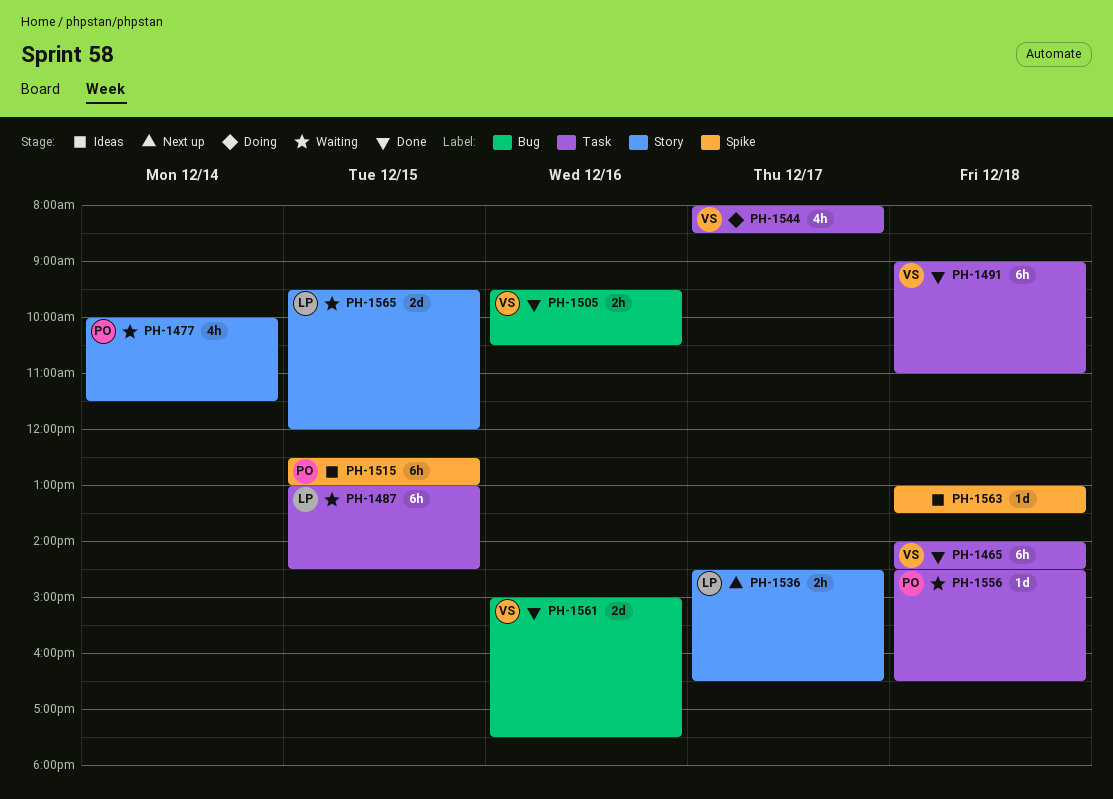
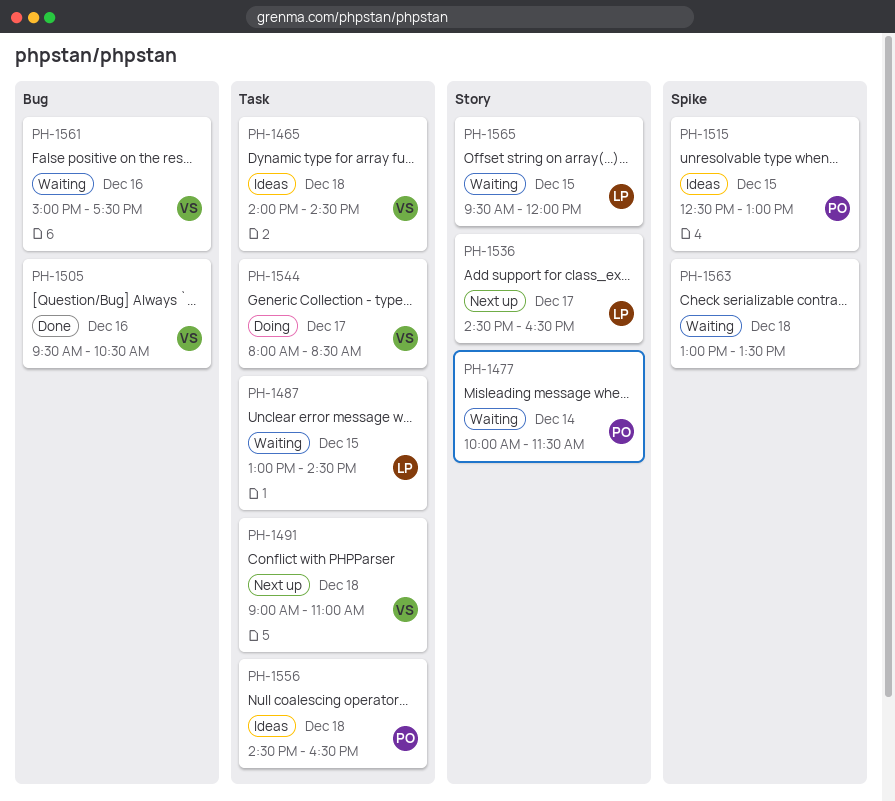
PH-1465, status: Done -> Ideas
PH-1491, status: Done -> Next up
PH-1556, status: Waiting -> Ideas
PH-1561, status: Done -> Waiting
PH-1563, status: Ideas -> Waiting

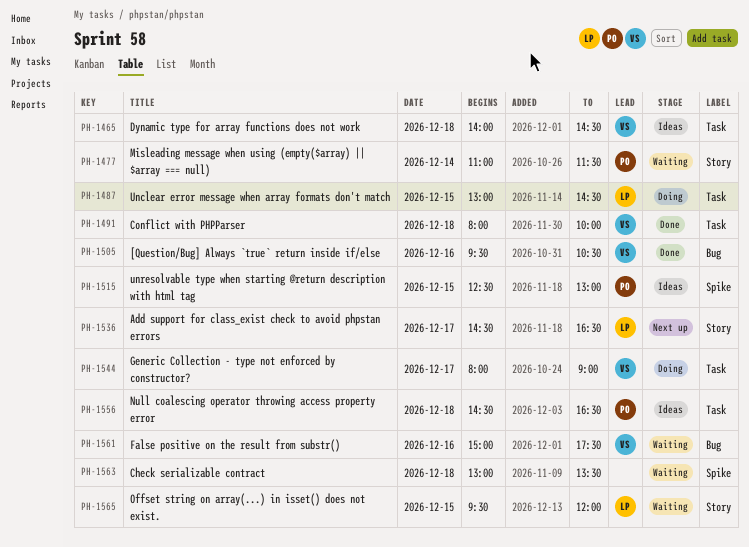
PH-1477, begins: 10:00 -> 11:00
PH-1487, status: Waiting -> Doing
PH-1491, status: Next up -> Done
PH-1491, begins: 09:00 -> 08:00
PH-1491, ends: 11:00 -> 10:00
PH-1544, ends: 08:30 -> 09:00

